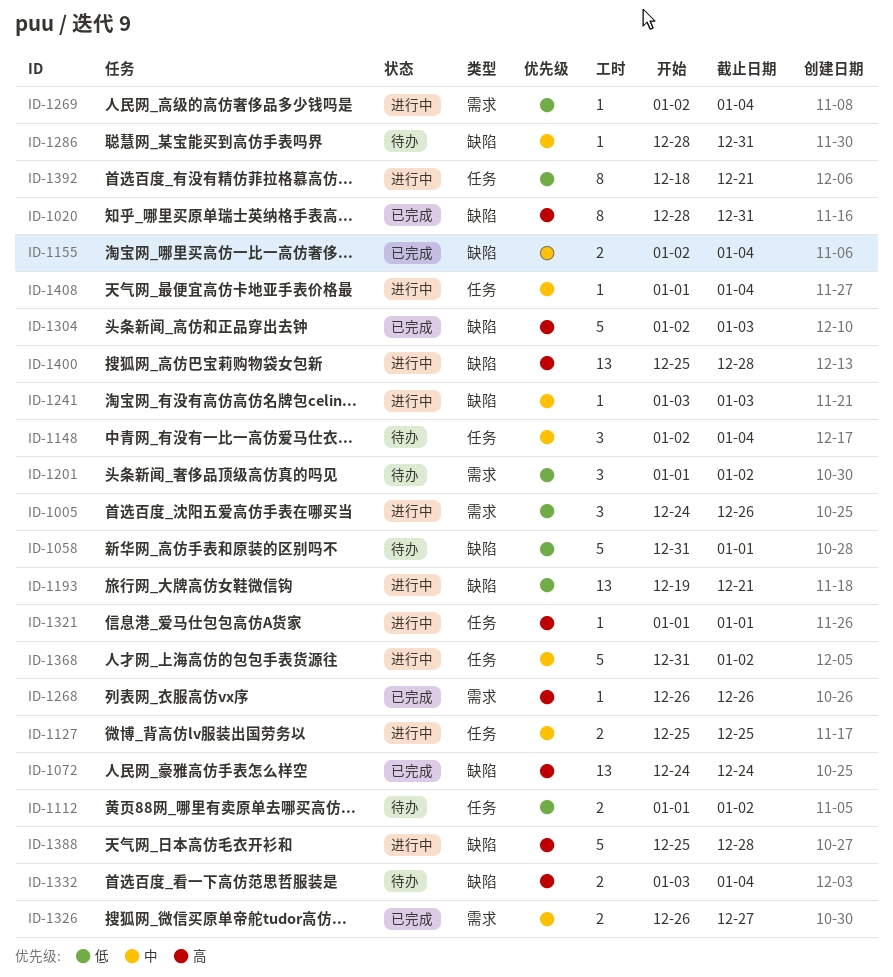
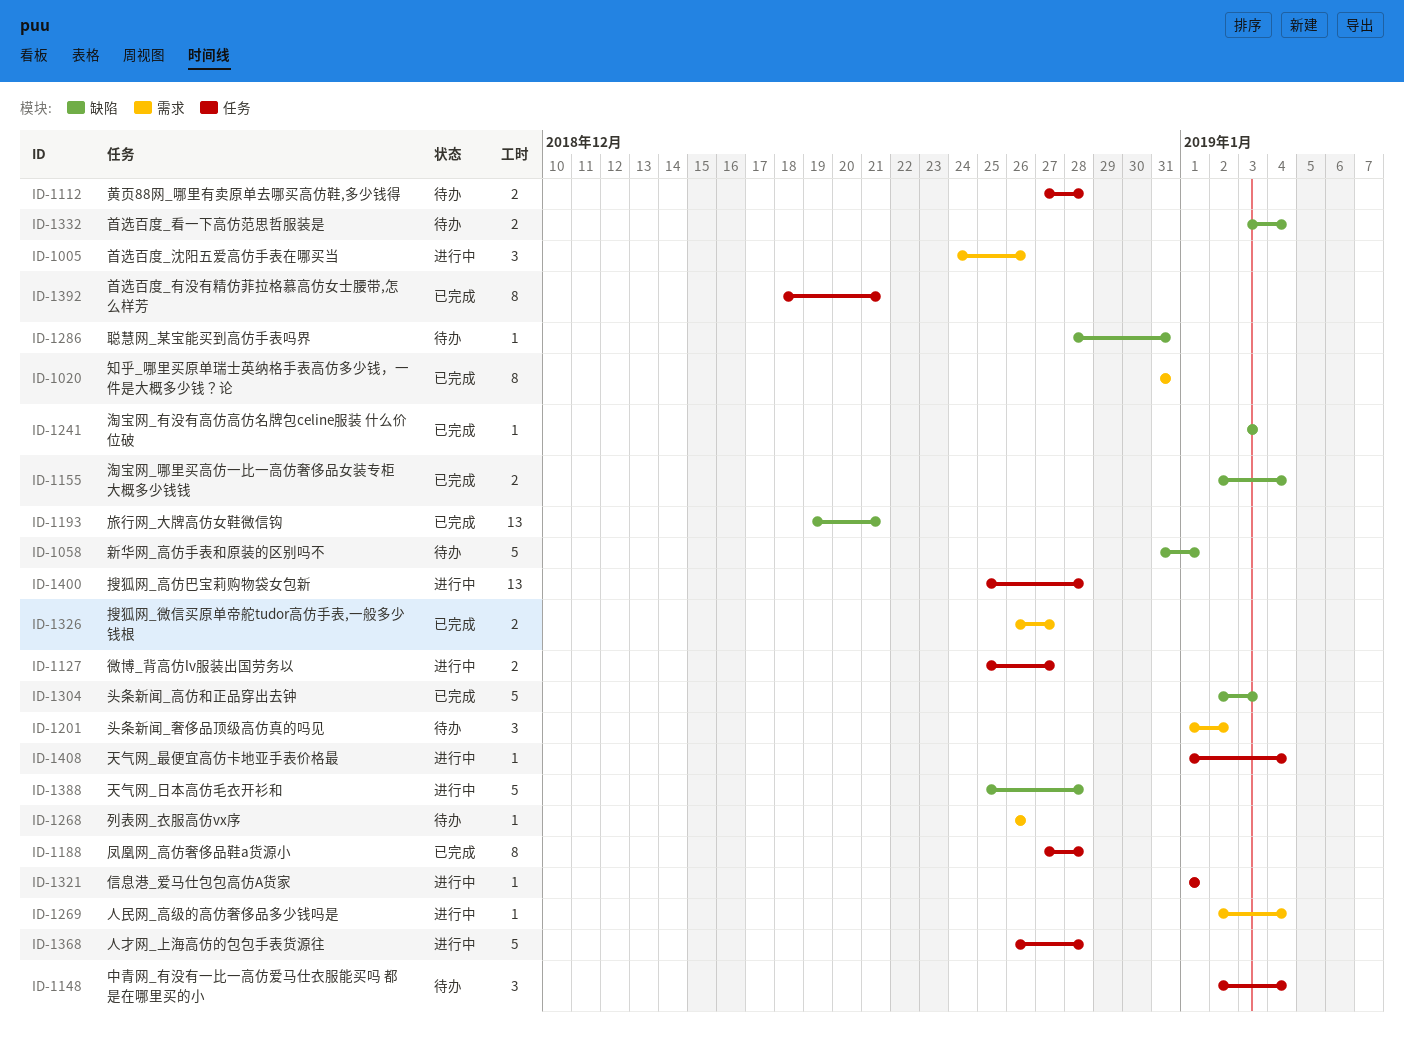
ID-1020, label: 缺陷 -> 需求
ID-1020, start: Dec 28 -> Dec 31
ID-1072: present -> none
ID-1112, start: Jan 1 -> Dec 27
ID-1112, due: Jan 2 -> Dec 28
ID-1127, due: Dec 25 -> Dec 27
ID-1188: none -> present
ID-1193, status: 进行中 -> 已完成
ID-1241, status: 进行中 -> 已完成
ID-1268, status: 已完成 -> 待办
ID-1368, start: Dec 31 -> Dec 26
ID-1368, due: Jan 2 -> Dec 28
ID-1392, status: 进行中 -> 已完成
ID-1400, label: 缺陷 -> 任务

